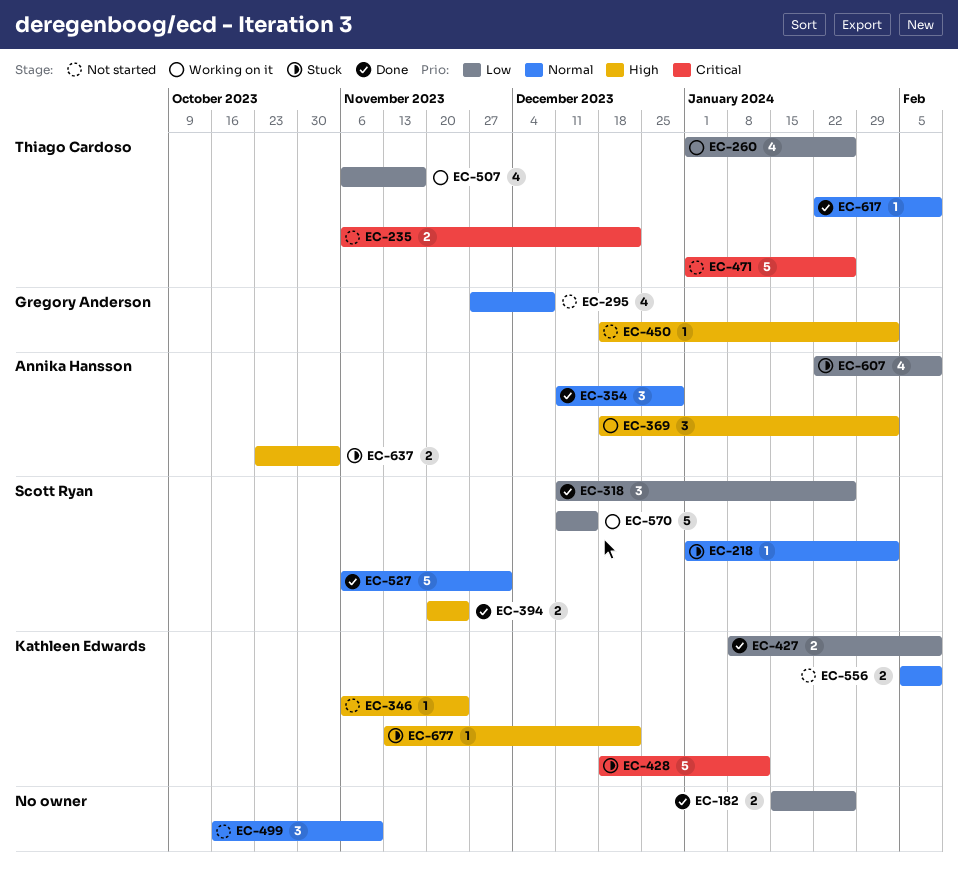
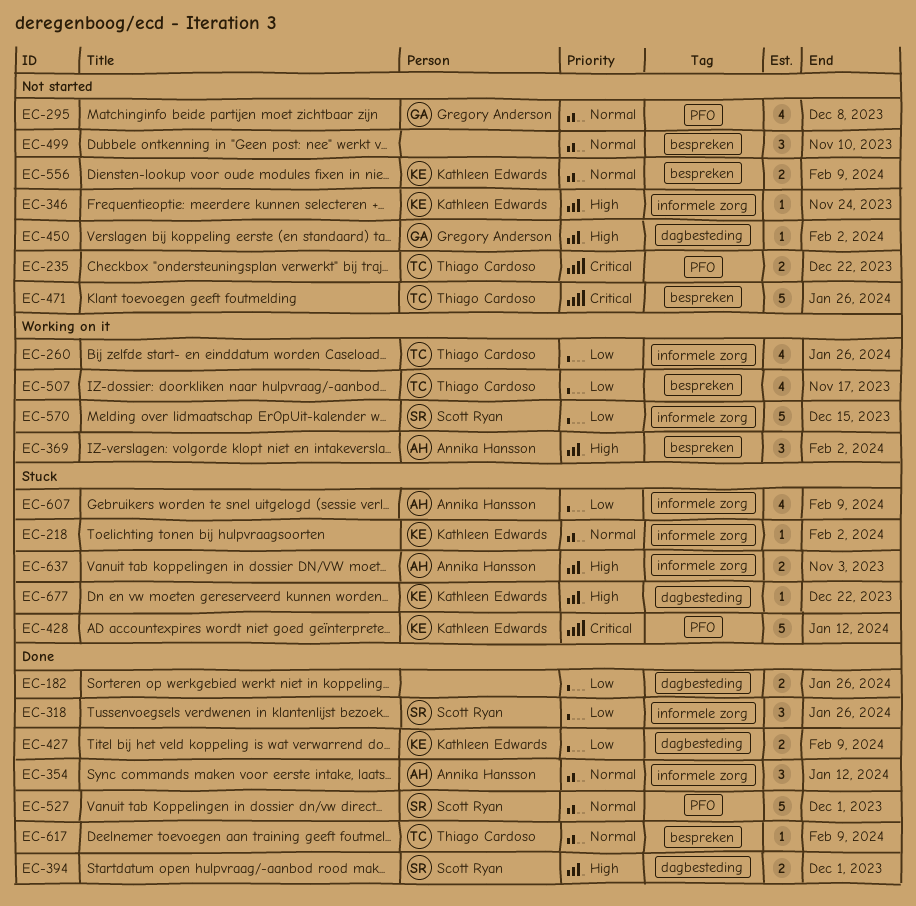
EC-218, owner: Scott Ryan -> Kathleen Edwards
EC-354, due: Dec 29 -> Jan 12
EC-394, due: Nov 24 -> Dec 1

